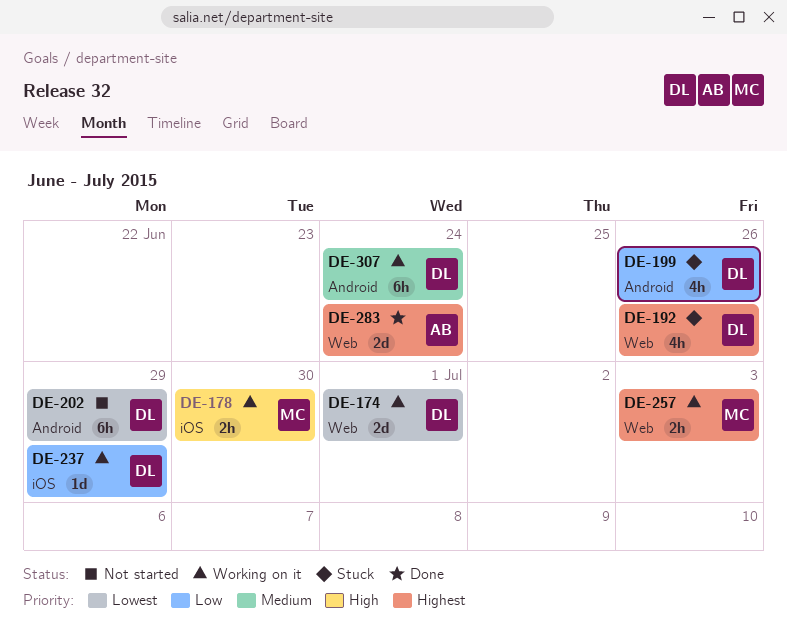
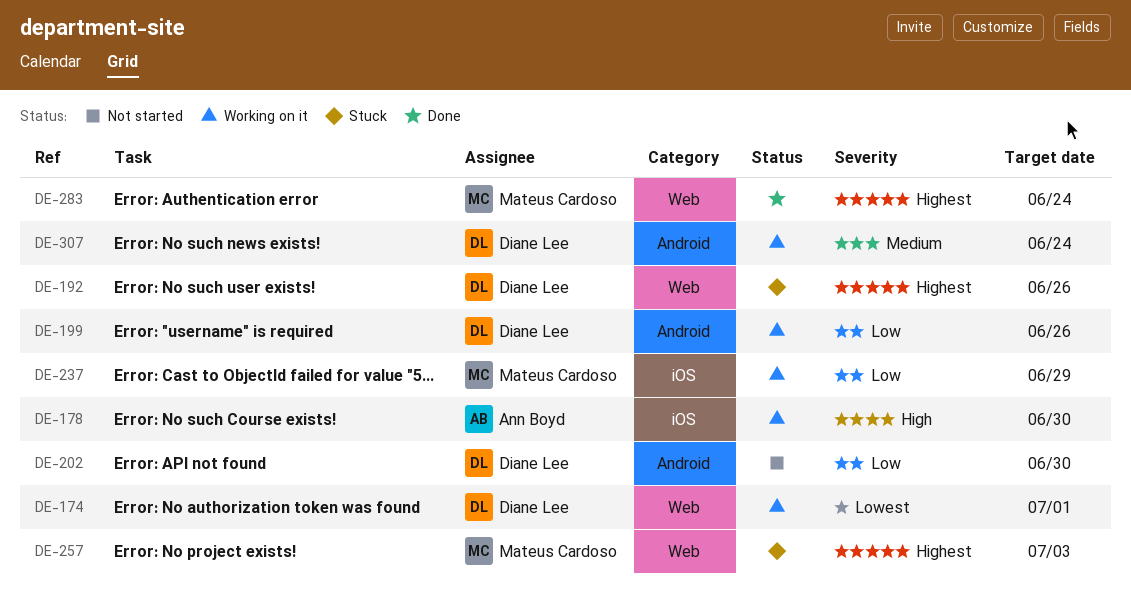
DE-178, owner: Mateus Cardoso -> Ann Boyd
DE-199, status: Stuck -> Working on it
DE-202, priority: Lowest -> Low
DE-202, due: Jun 29 -> Jun 30
DE-237, owner: Diane Lee -> Mateus Cardoso
DE-257, status: Working on it -> Stuck
DE-283, owner: Ann Boyd -> Mateus Cardoso

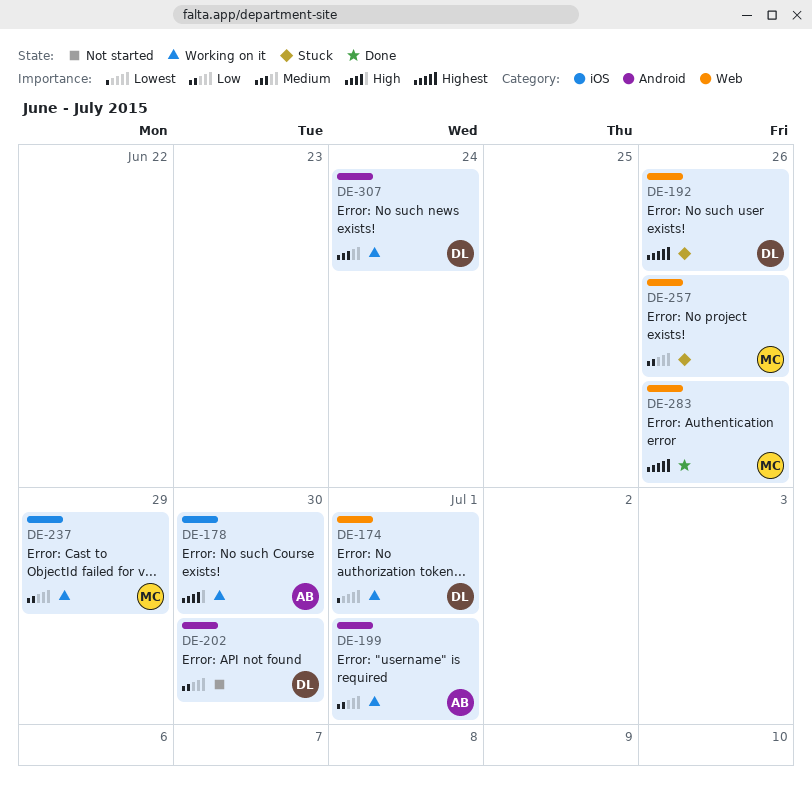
DE-199, owner: Diane Lee -> Ann Boyd
DE-199, due: Jun 26 -> Jul 1
DE-257, priority: Highest -> Low
DE-257, due: Jul 3 -> Jun 26
DE-283, due: Jun 24 -> Jun 26

